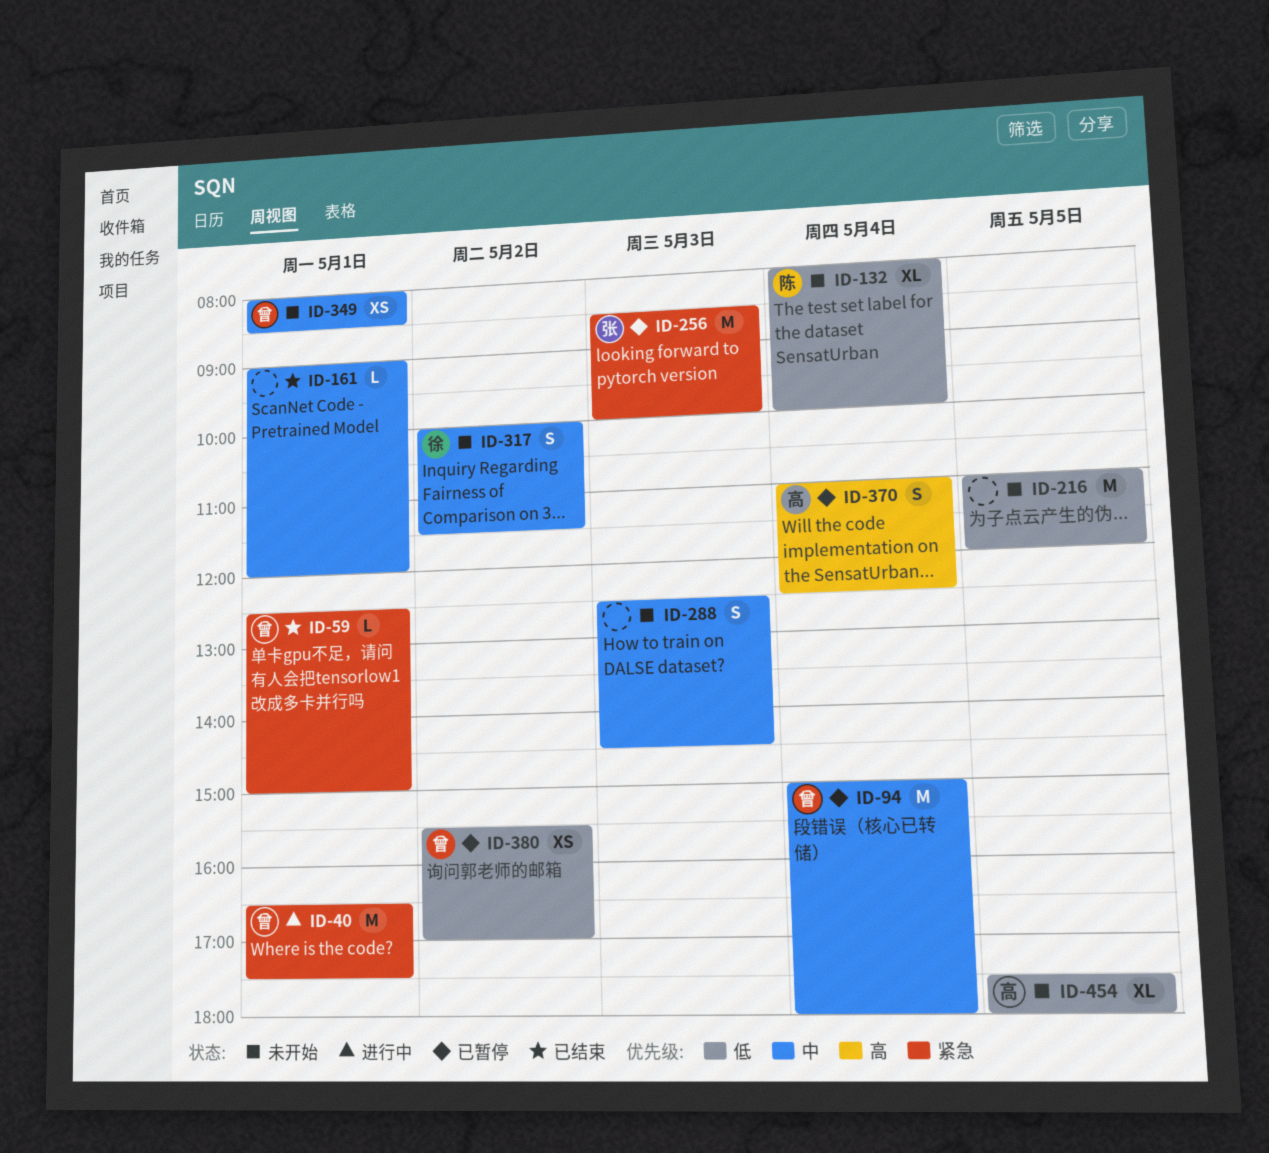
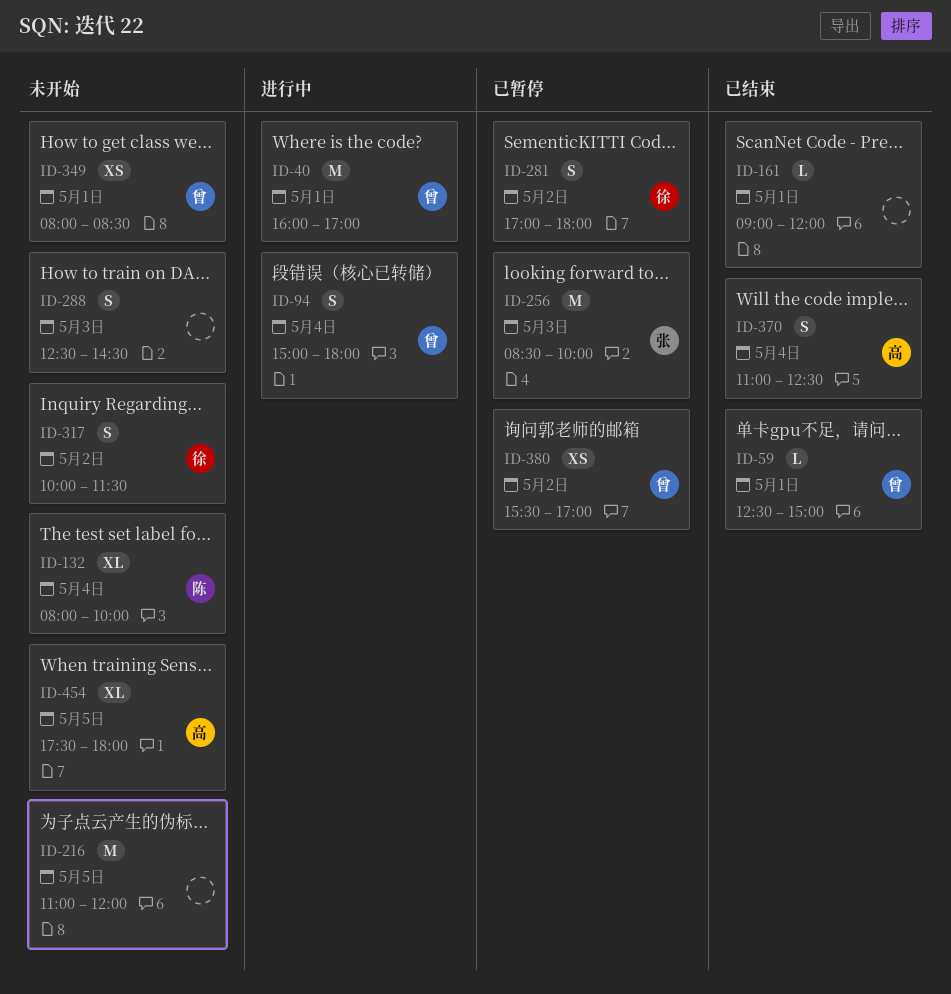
ID-40, begins: 16:30 -> 16:00
ID-40, ends: 17:30 -> 17:00
ID-94, status: 已暂停 -> 进行中
ID-94, estimate: M -> S
ID-281: none -> present
ID-370, status: 已暂停 -> 已结束

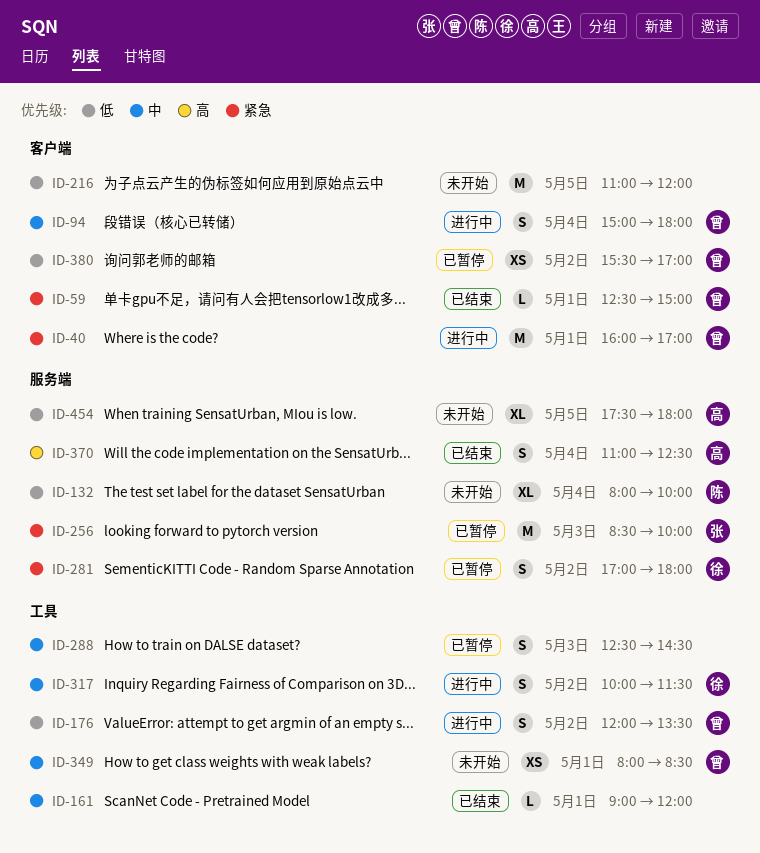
ID-176: none -> present
ID-288, status: 未开始 -> 已暂停
ID-317, status: 未开始 -> 进行中

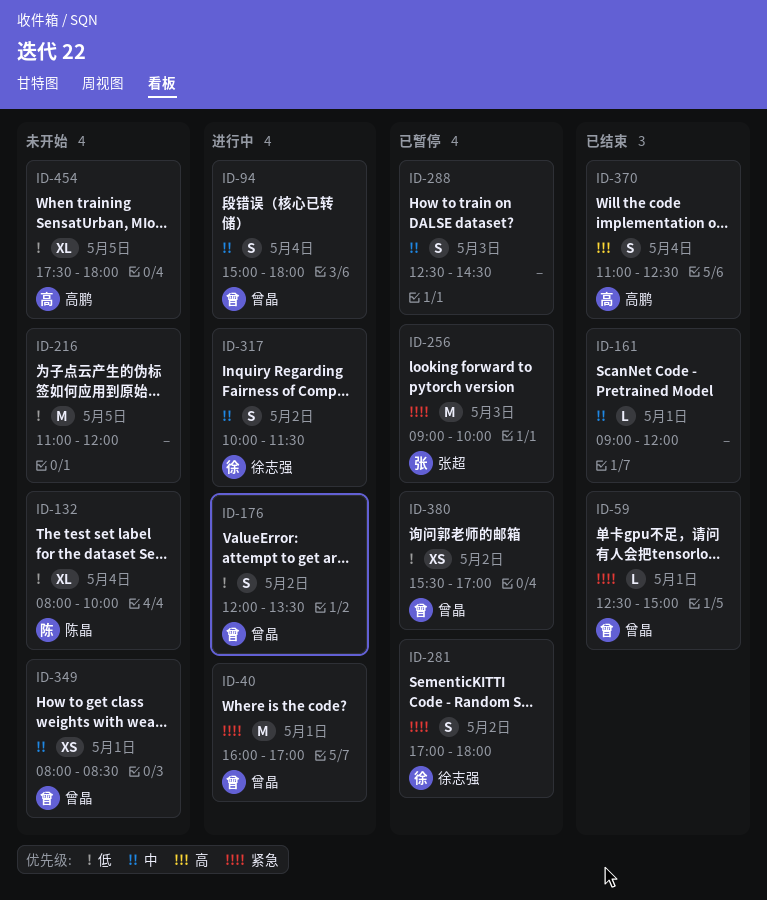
ID-256, begins: 08:30 -> 09:00

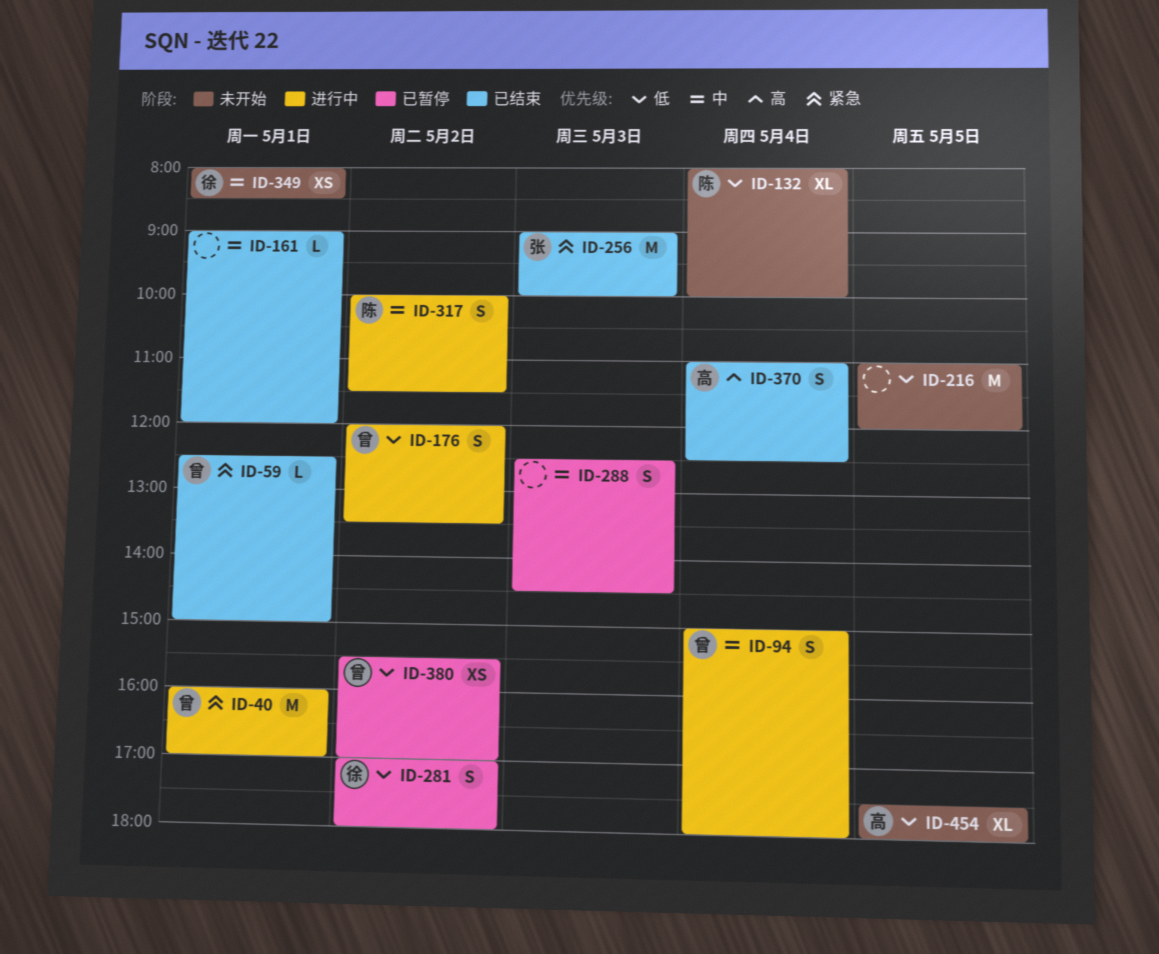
ID-256, status: 已暂停 -> 已结束
ID-281, priority: 紧急 -> 低
ID-317, owner: 徐志强 -> 陈晶
ID-349, owner: 曾晶 -> 徐志强

